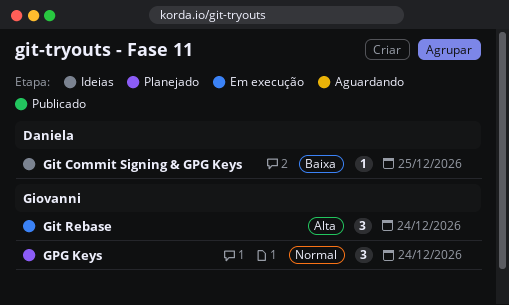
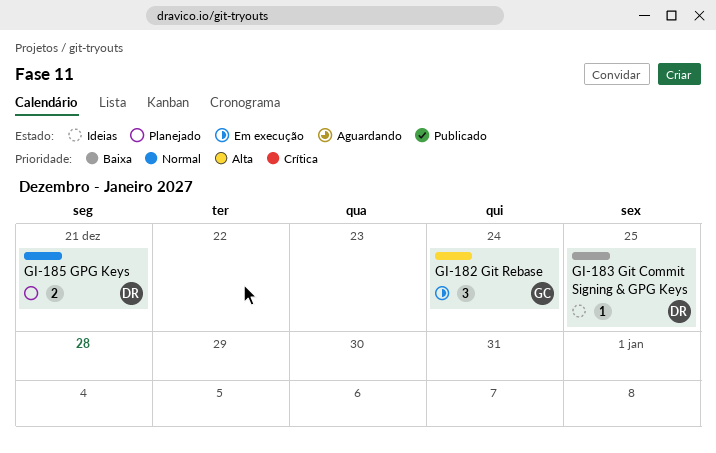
GPG Keys, owner: Giovanni -> Daniela
GPG Keys, estimate: 3 -> 2
GPG Keys, due: Dec 24 -> Dec 21

